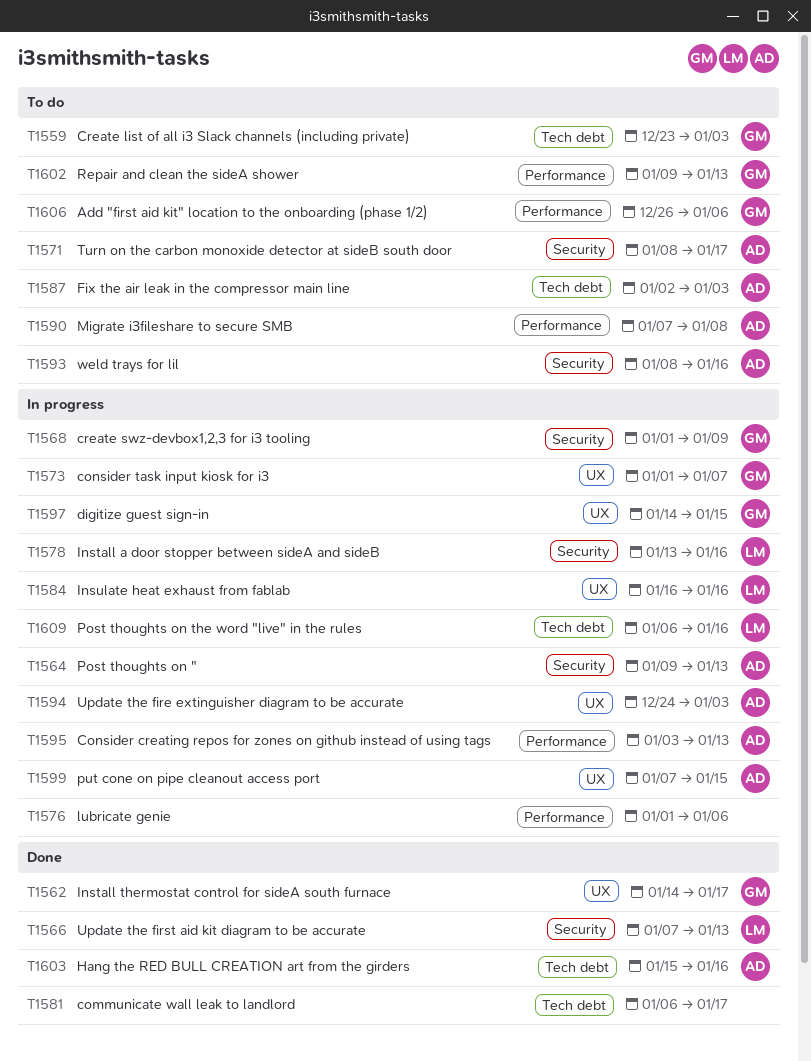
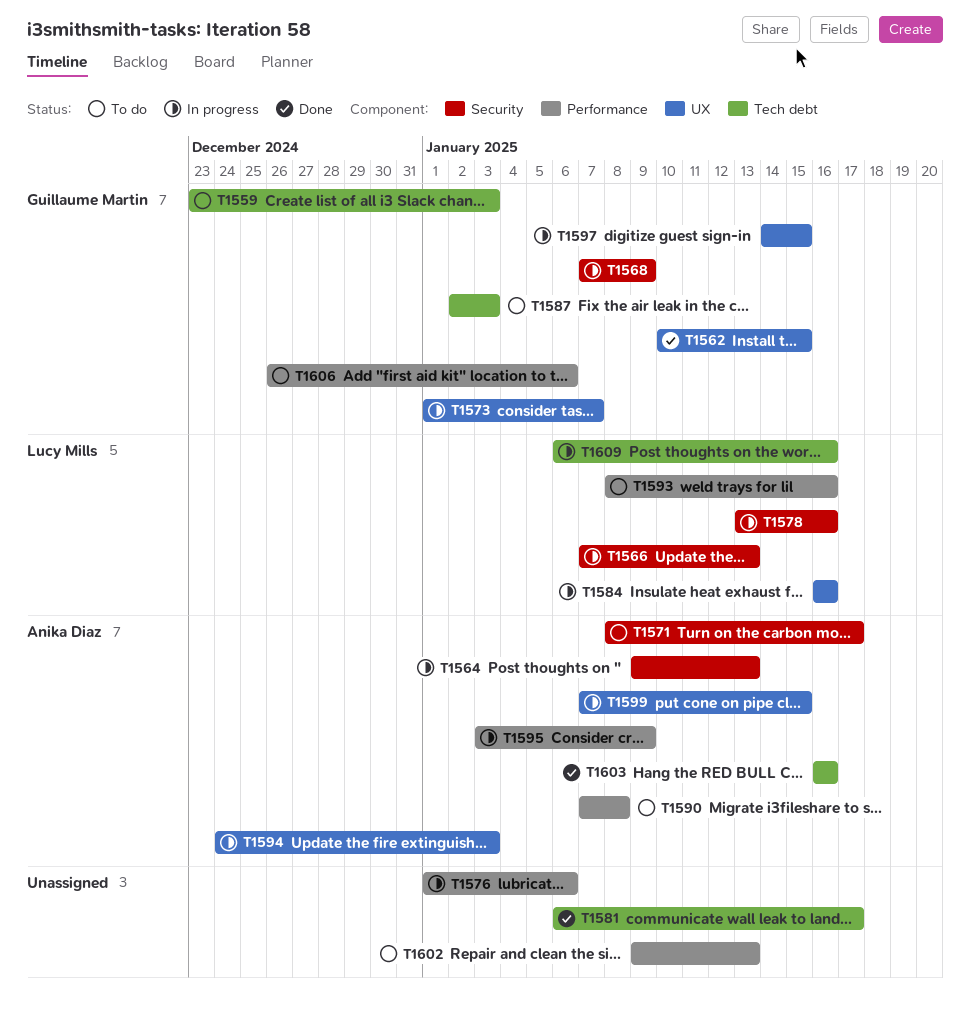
T1562, start: Jan 14 -> Jan 10
T1562, due: Jan 17 -> Jan 15
T1566, status: Done -> In progress
T1568, start: Jan 1 -> Jan 7
T1587, owner: Anika Diaz -> Guillaume Martin
T1593, owner: Anika Diaz -> Lucy Mills
T1593, label: Security -> Performance
T1595, due: Jan 13 -> Jan 9
T1602, owner: Guillaume Martin -> none
T1603, start: Jan 15 -> Jan 16

